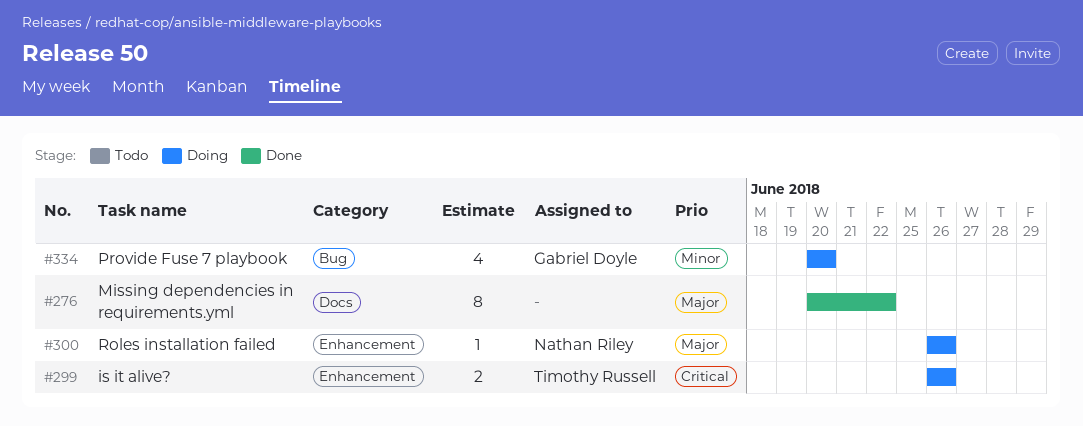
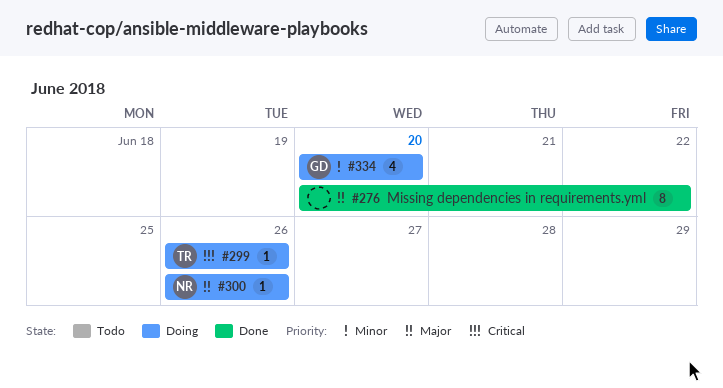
#299, estimate: 2 -> 1

